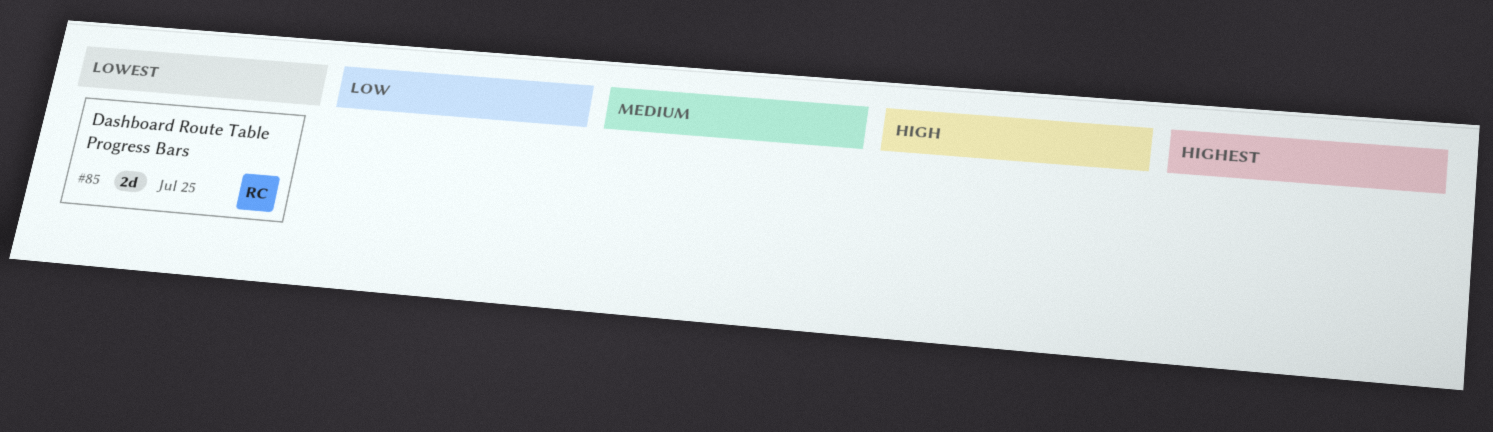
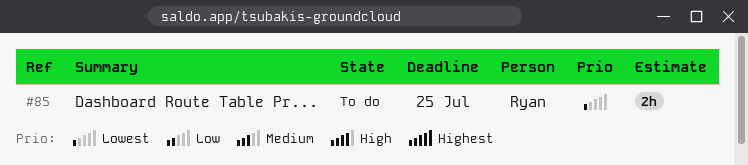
#85, estimate: 2d -> 2h

